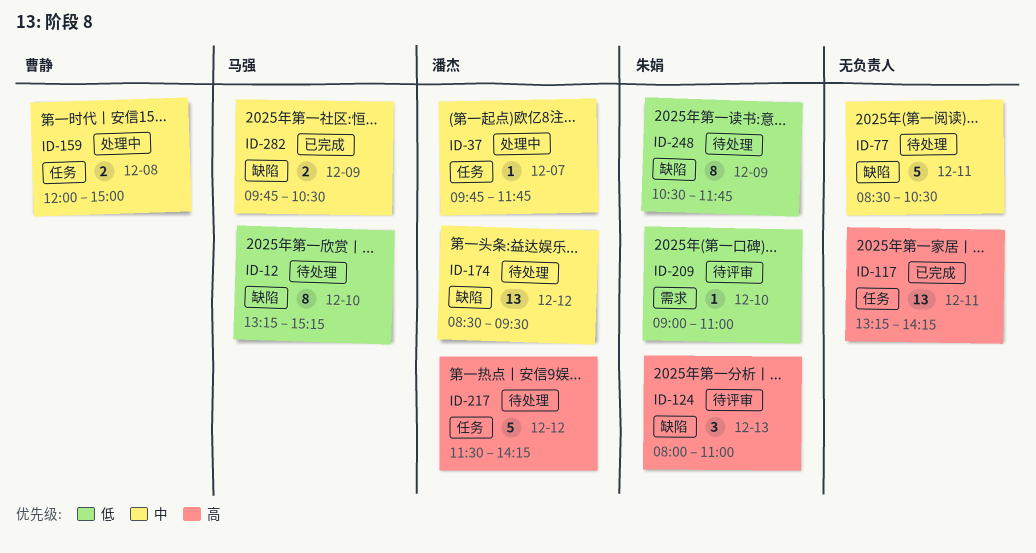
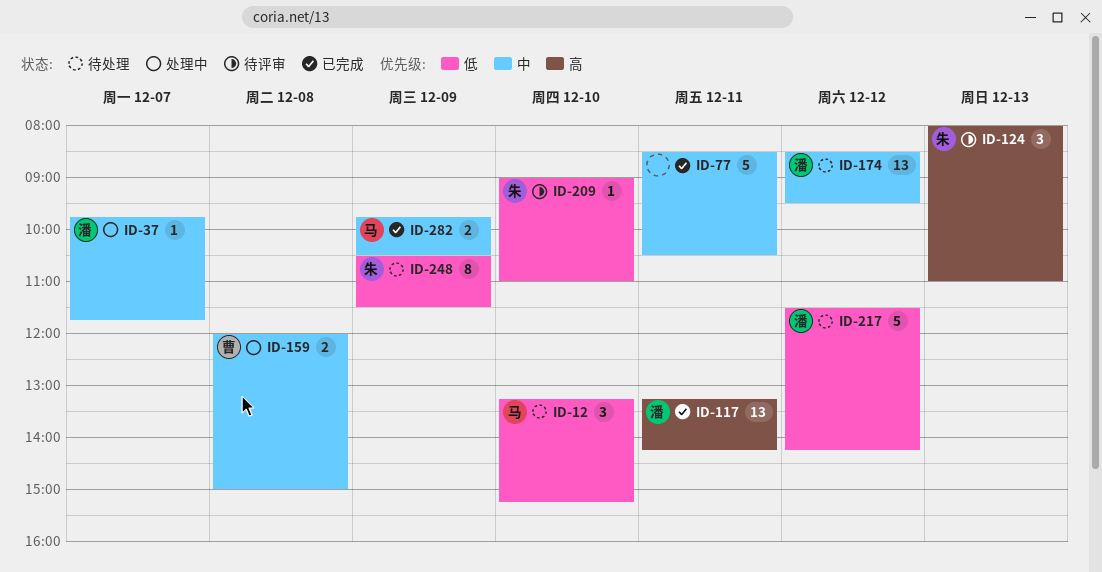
ID-12, estimate: 8 -> 3
ID-77, status: 待处理 -> 已完成
ID-117, owner: none -> 潘杰
ID-217, priority: 高 -> 低
ID-248, ends: 11:45 -> 11:30

